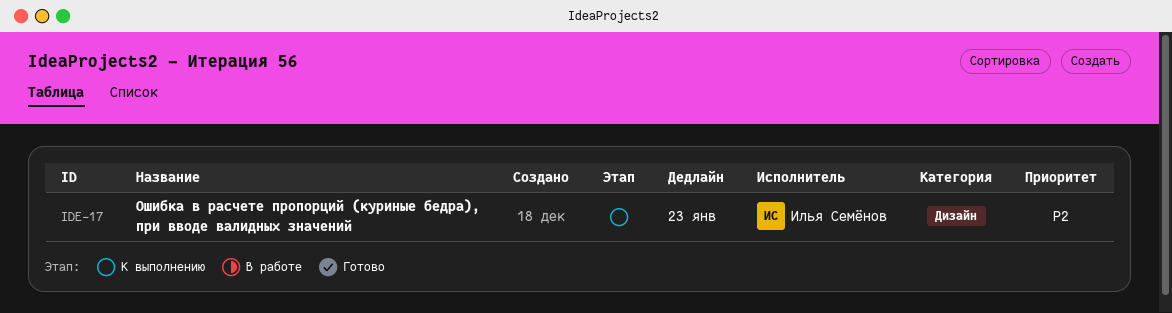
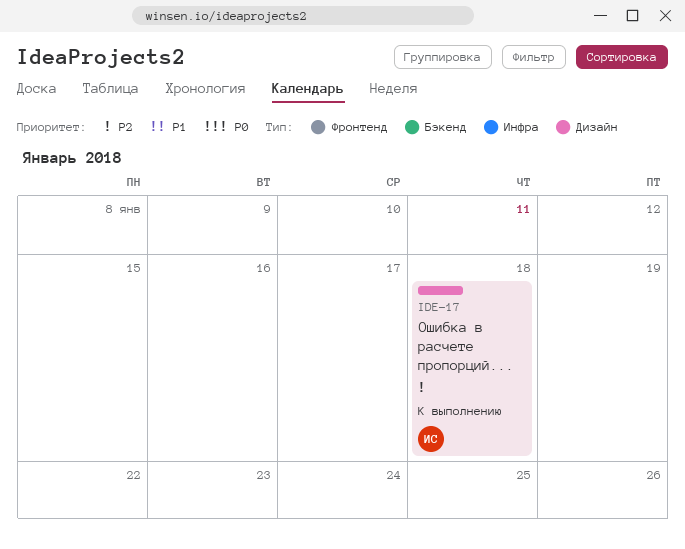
IDE-17, due: Jan 23 -> Jan 18

